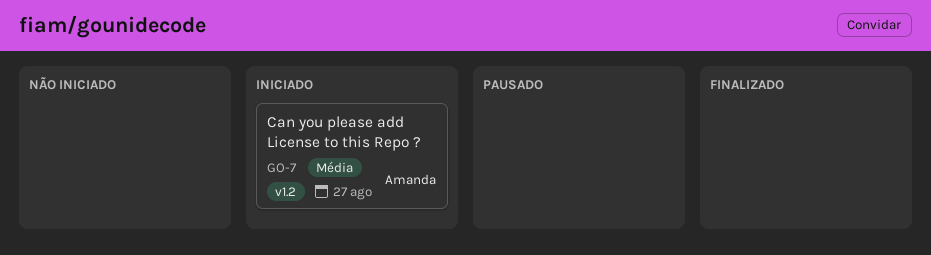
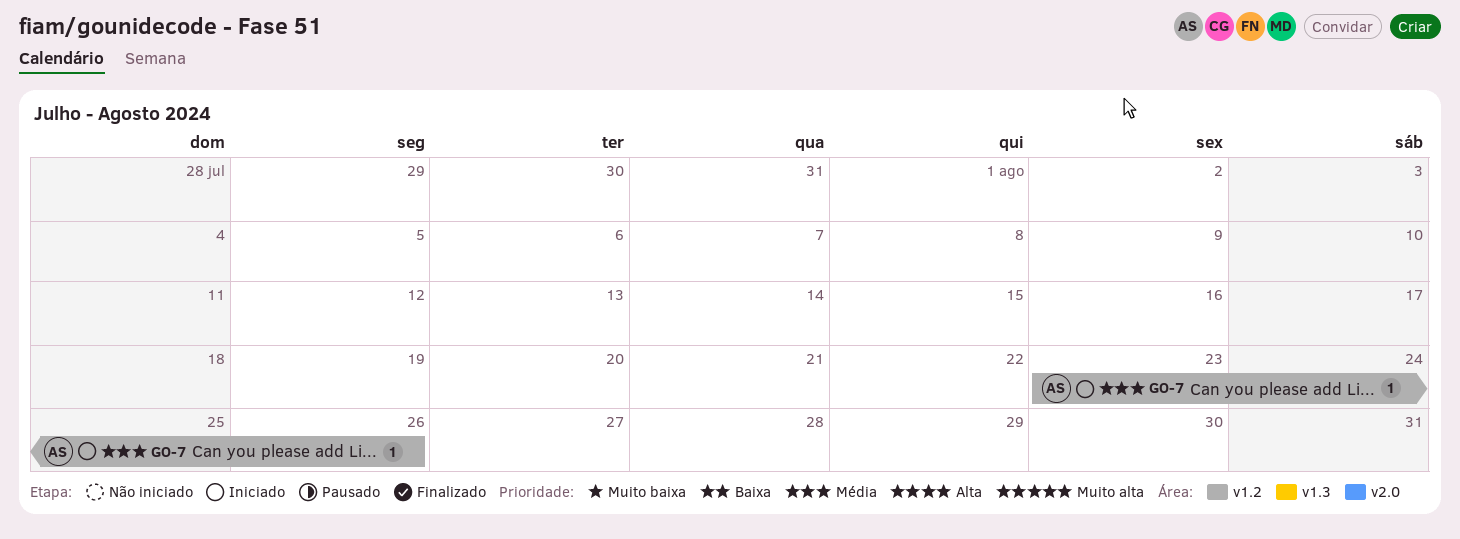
GO-7, due: Aug 27 -> Aug 26

